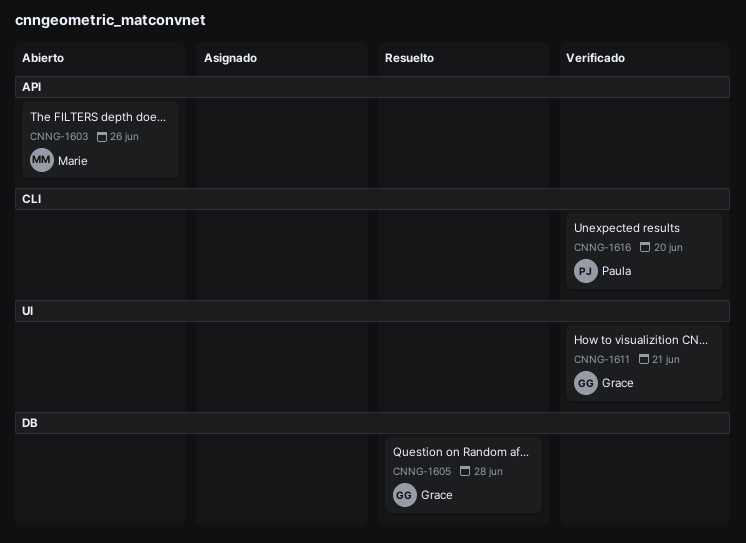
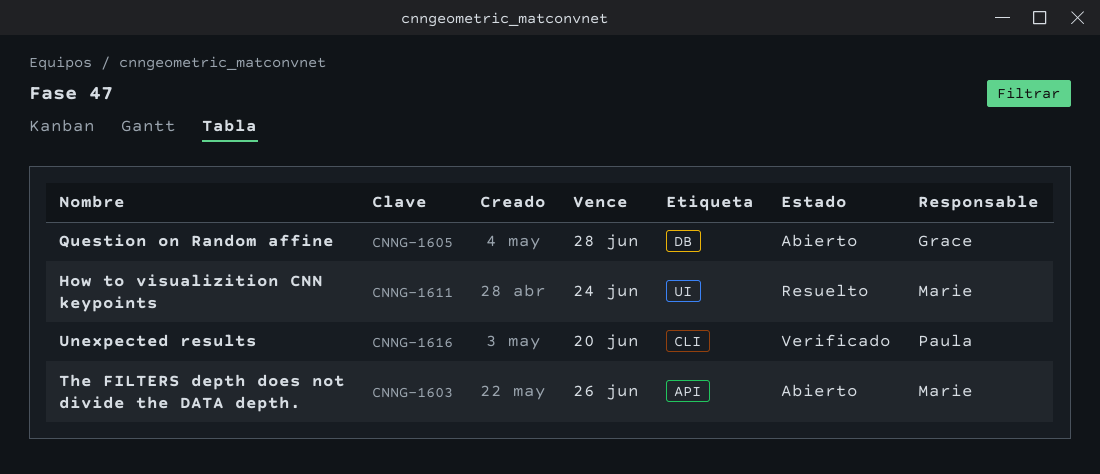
CNNG-1605, status: Resuelto -> Abierto
CNNG-1611, status: Verificado -> Resuelto
CNNG-1611, owner: Grace -> Marie
CNNG-1611, due: Jun 21 -> Jun 24

